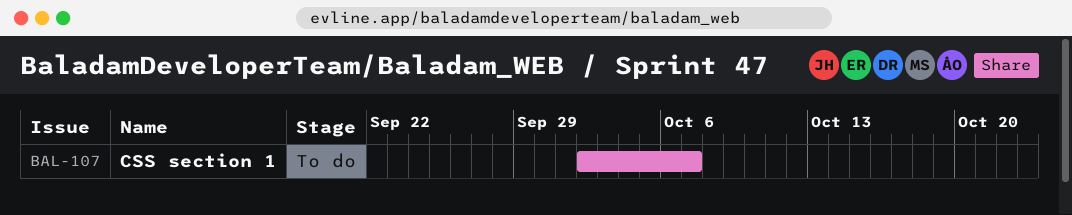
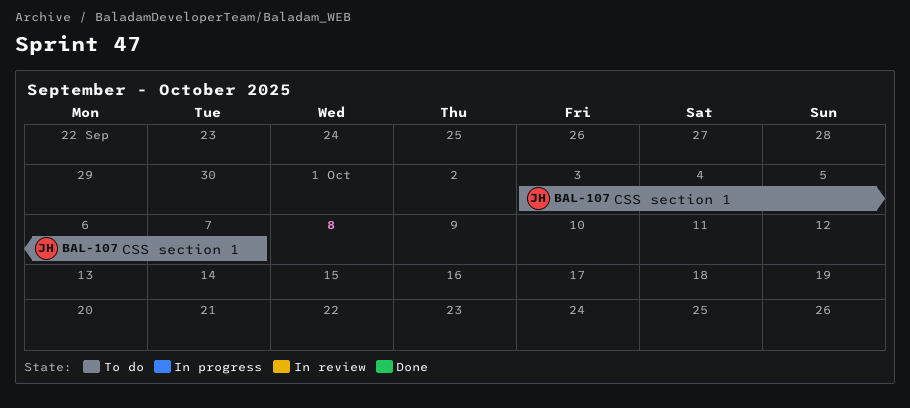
BAL-107, start: Oct 2 -> Oct 3

